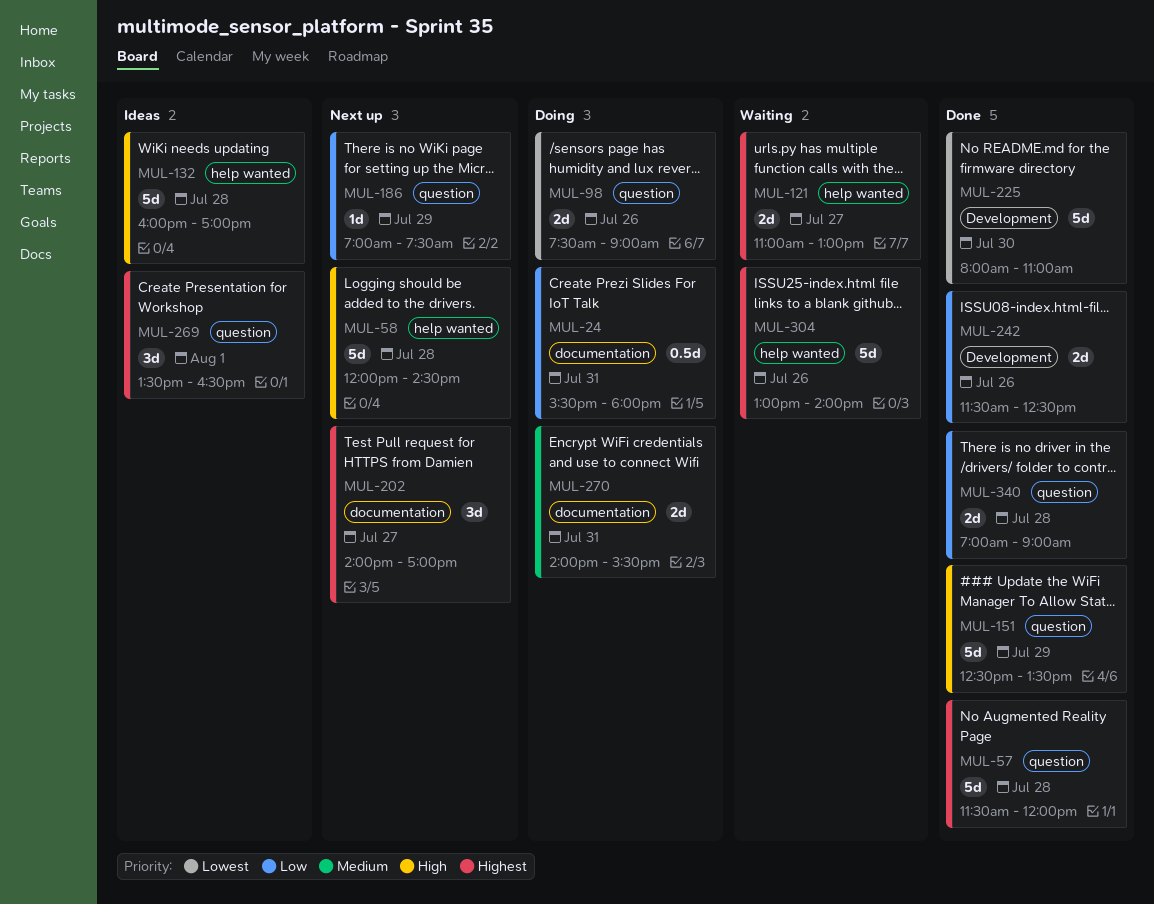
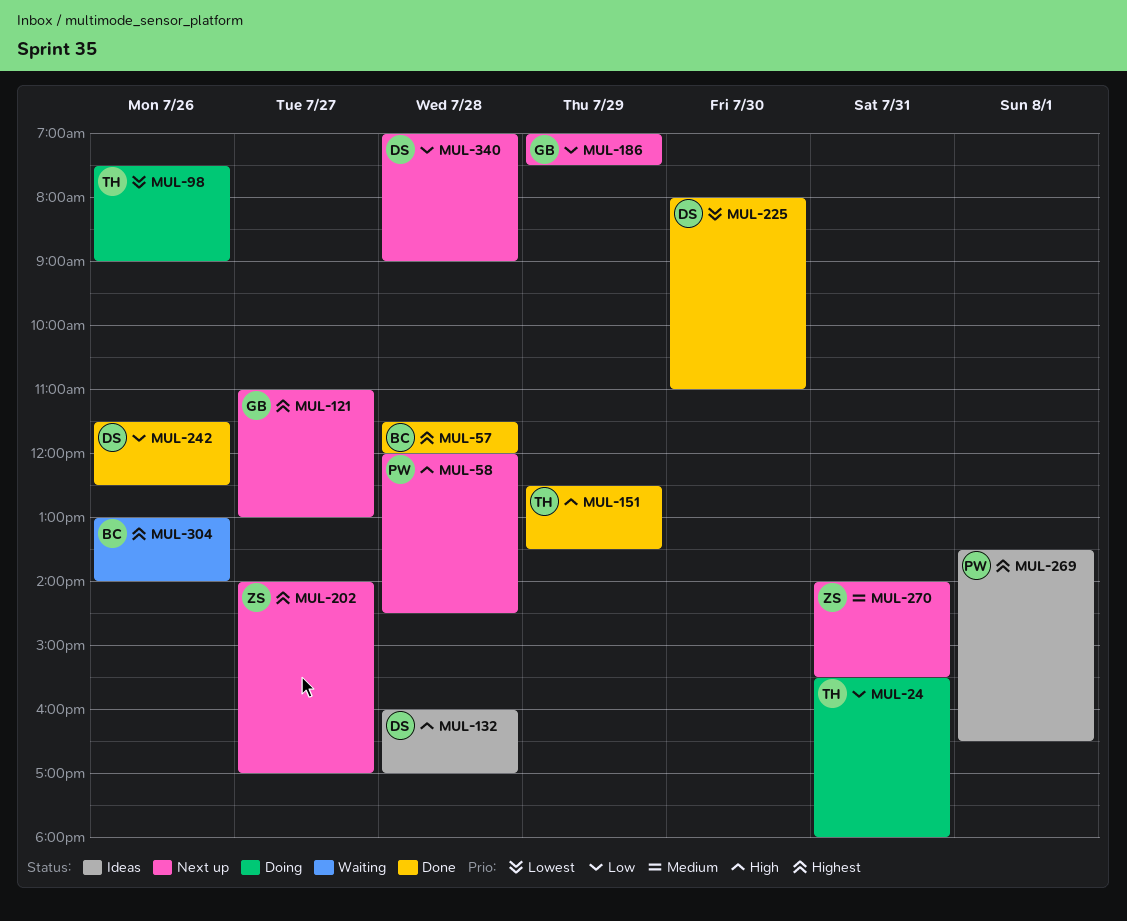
MUL-121, status: Waiting -> Next up
MUL-270, status: Doing -> Next up
MUL-340, status: Done -> Next up

